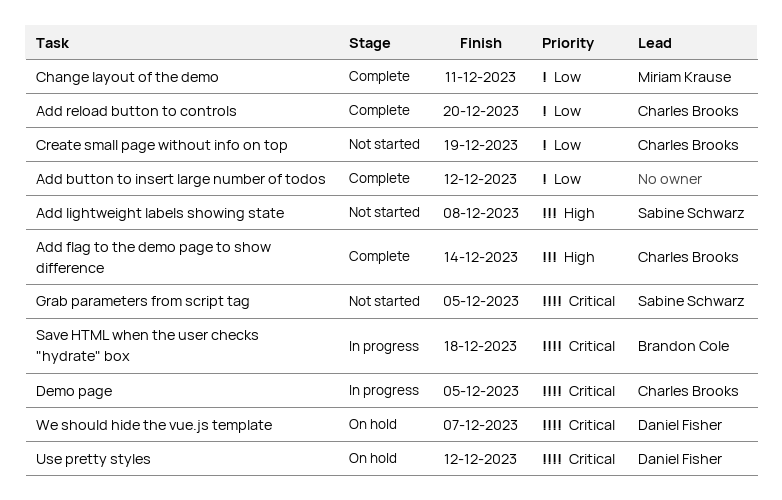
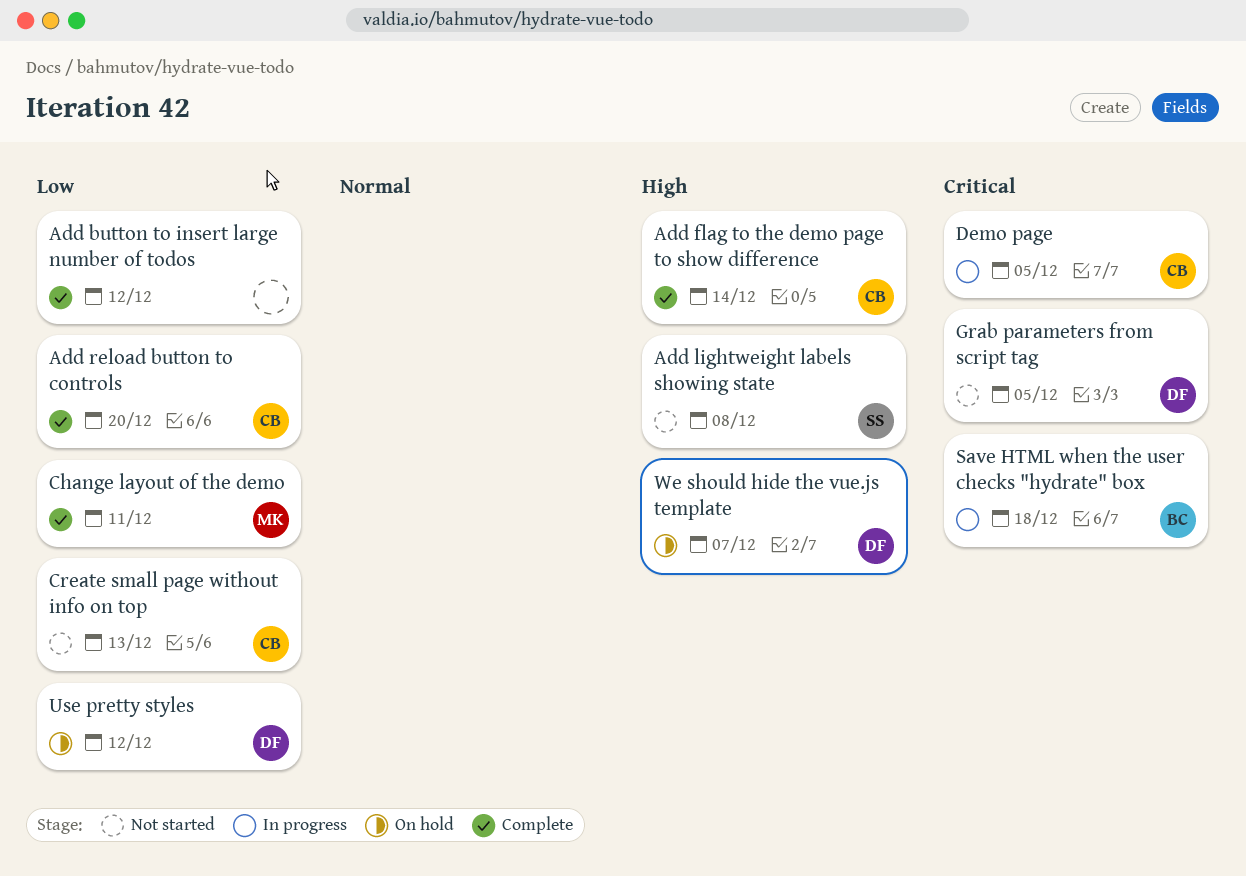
Create small page without info on top, due: Dec 19 -> Dec 13
Grab parameters from script tag, owner: Sabine Schwarz -> Daniel Fisher
Use pretty styles, priority: Critical -> Low
We should hide the vue.js template, priority: Critical -> High

